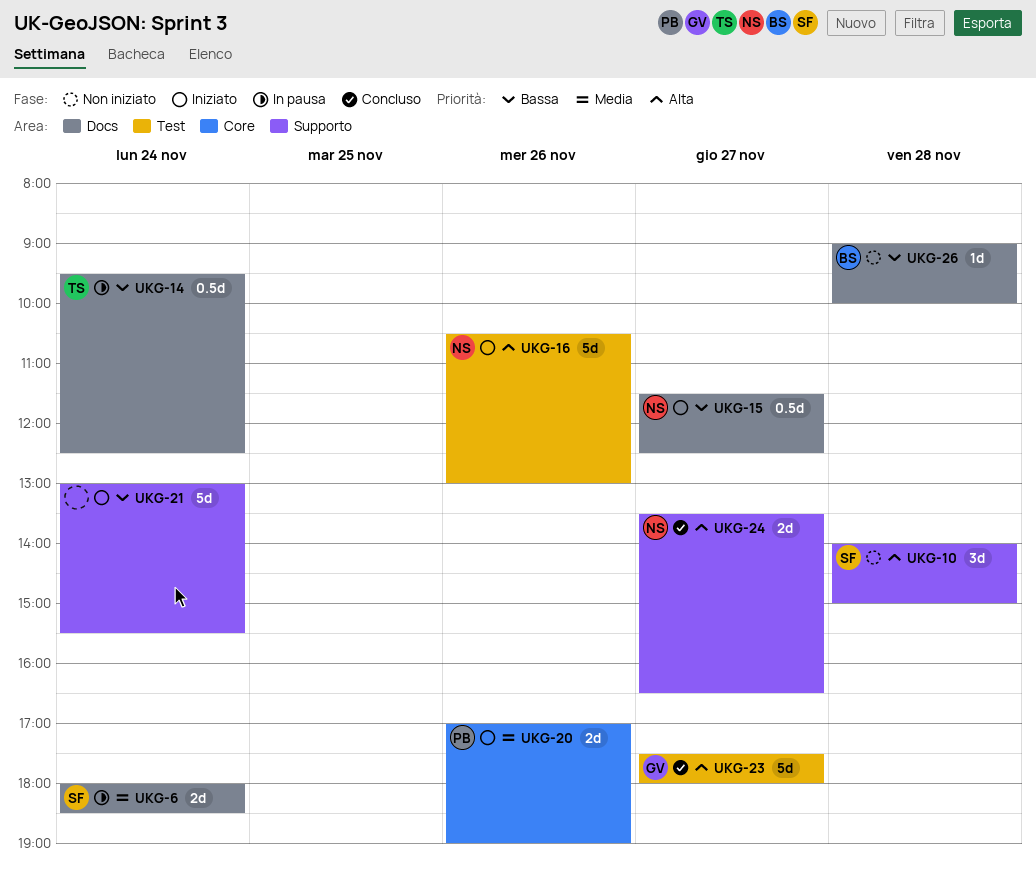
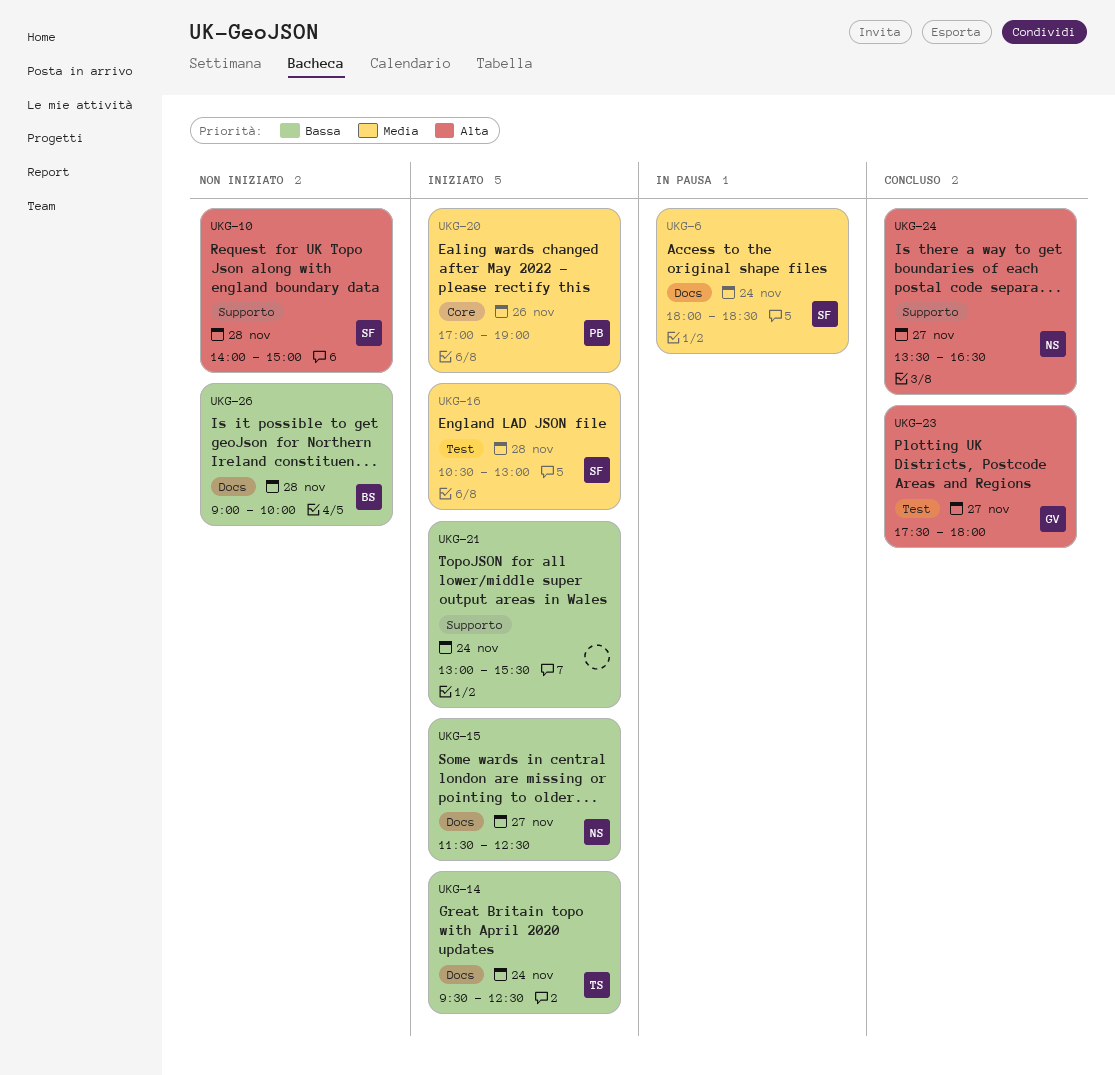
UKG-14, status: In pausa -> Iniziato
UKG-16, owner: NS -> SF
UKG-16, priority: Alta -> Media
UKG-16, day: Nov 26 -> Nov 28

